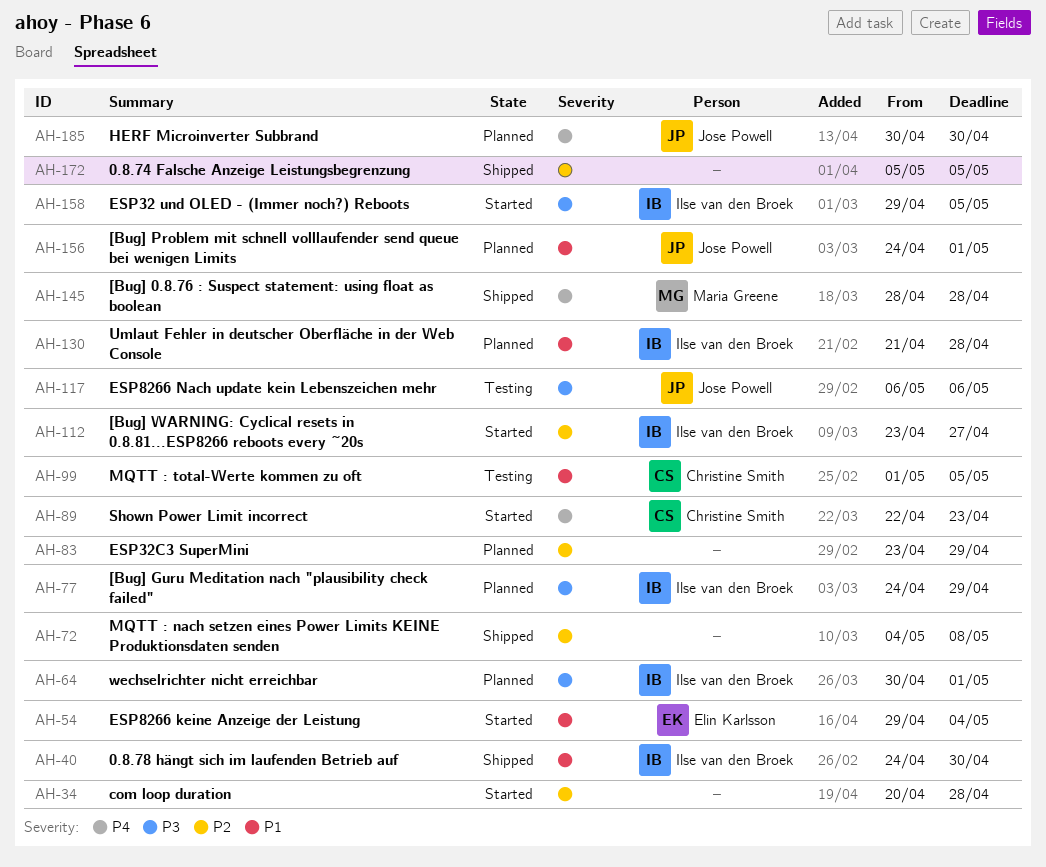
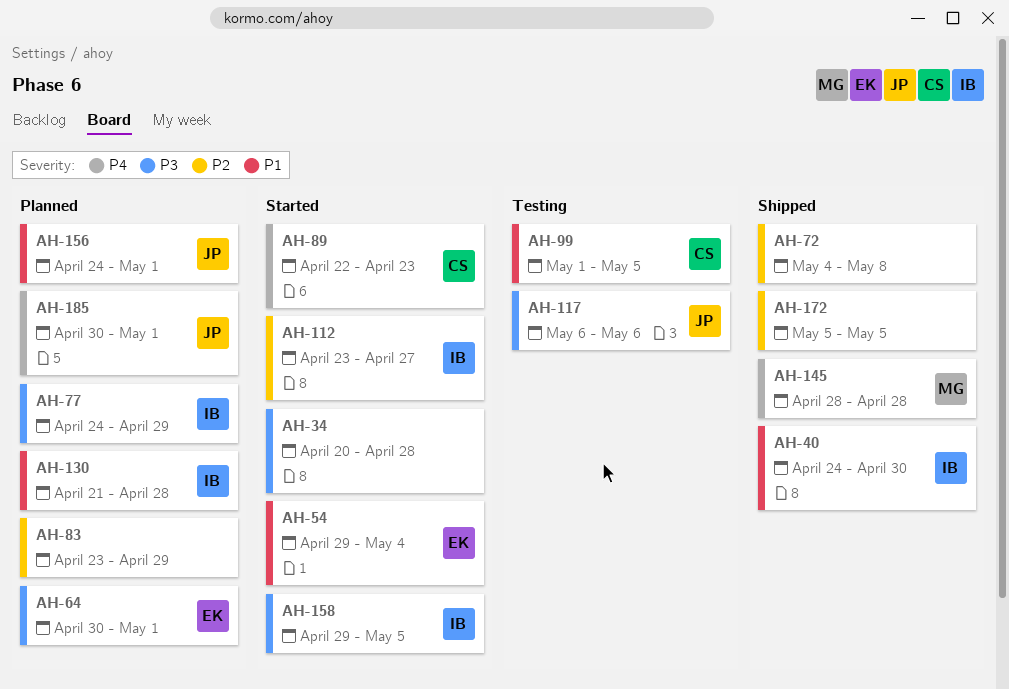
AH-34, priority: P2 -> P3
AH-64, owner: Ilse van den Broek -> Elin Karlsson
AH-185, due: Apr 30 -> May 1

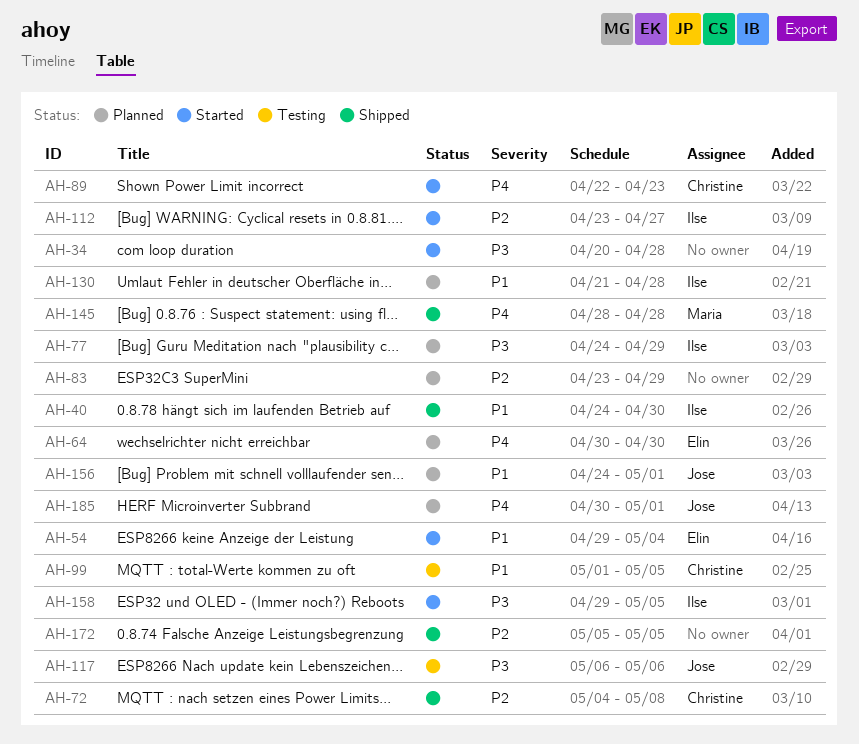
AH-64, priority: P3 -> P4
AH-64, due: May 1 -> Apr 30
AH-72, owner: none -> Christine

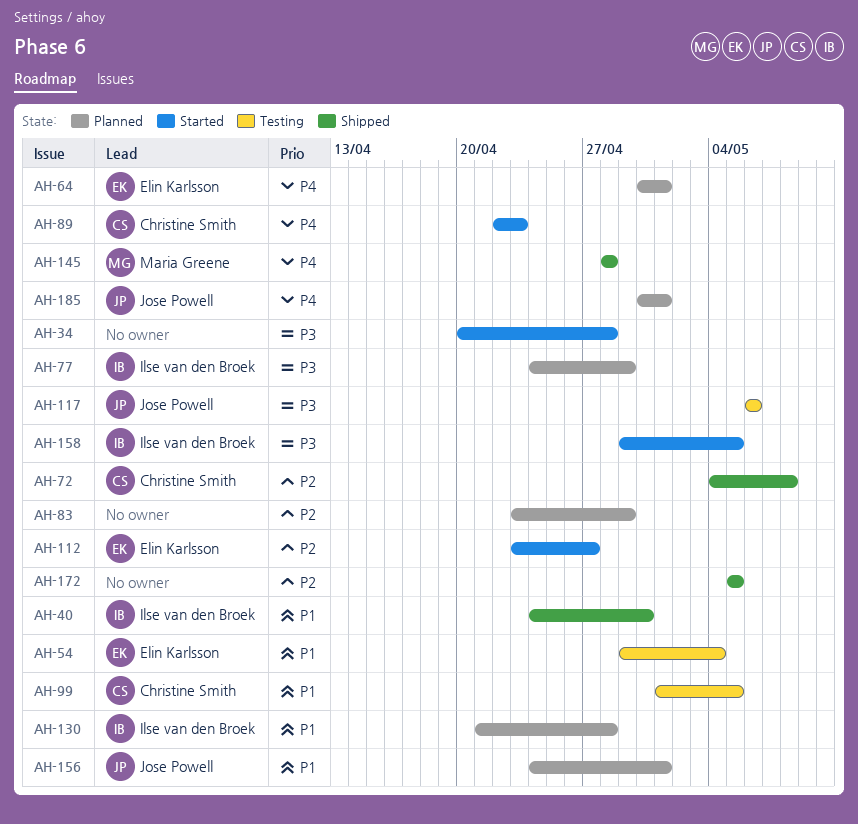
AH-54, status: Started -> Testing
AH-64, due: Apr 30 -> May 1
AH-112, owner: Ilse van den Broek -> Elin Karlsson

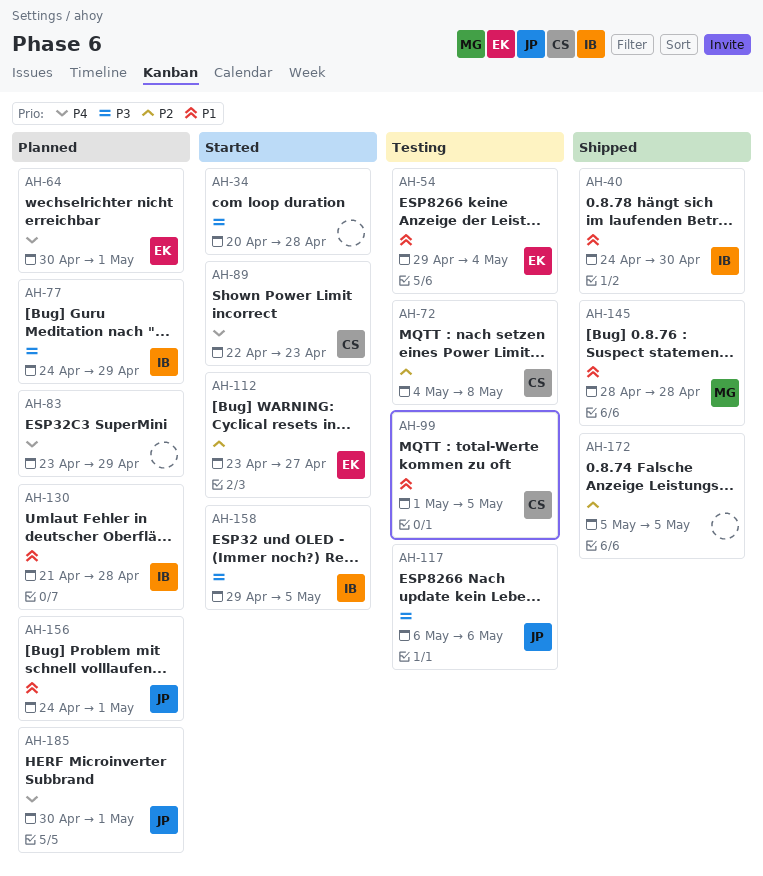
AH-72, status: Shipped -> Testing
AH-83, priority: P2 -> P4
AH-145, priority: P4 -> P1

